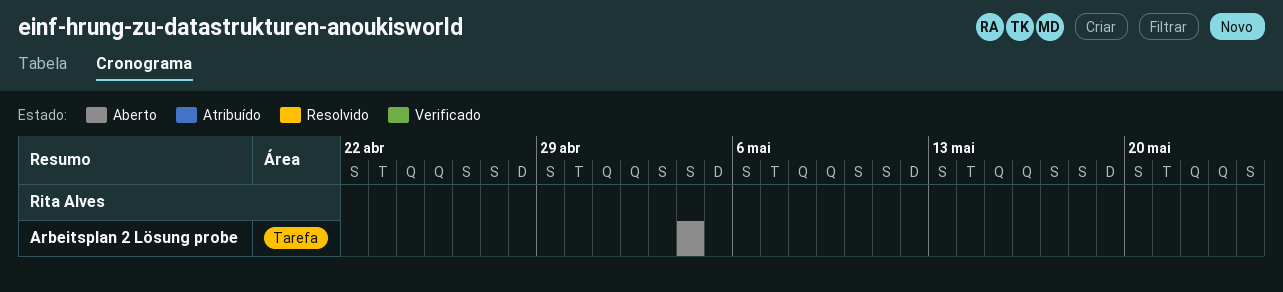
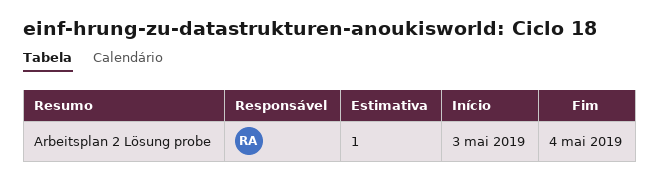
Arbeitsplan 2 Lösung probe, start: May 4 -> May 3

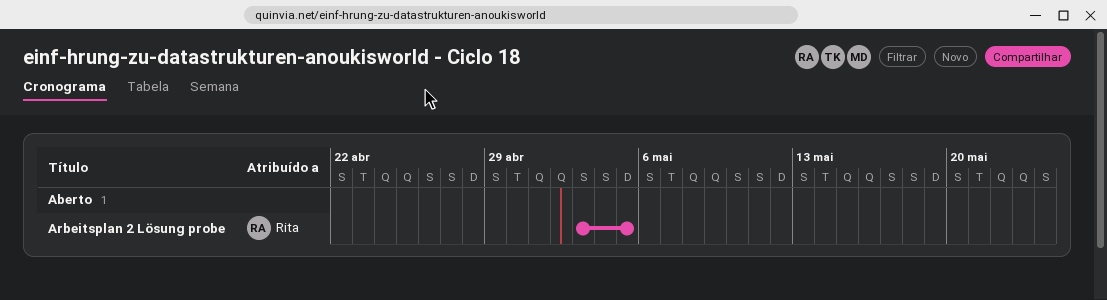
Arbeitsplan 2 Lösung probe, due: May 4 -> May 5

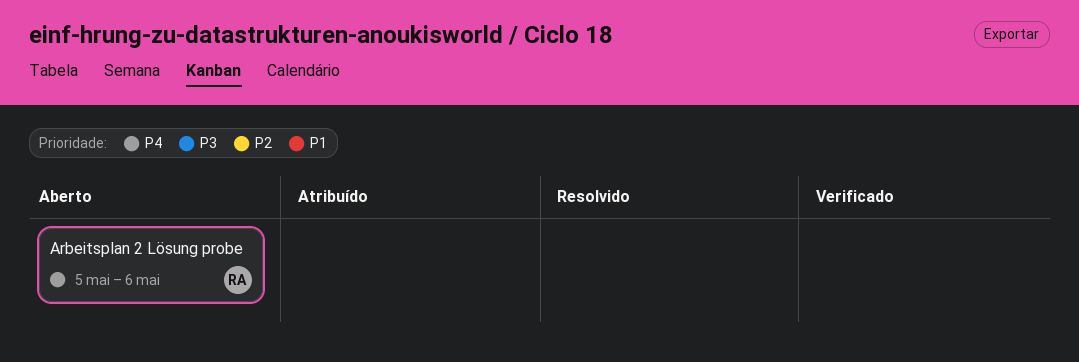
Arbeitsplan 2 Lösung probe, start: May 3 -> May 5
Arbeitsplan 2 Lösung probe, due: May 5 -> May 6

